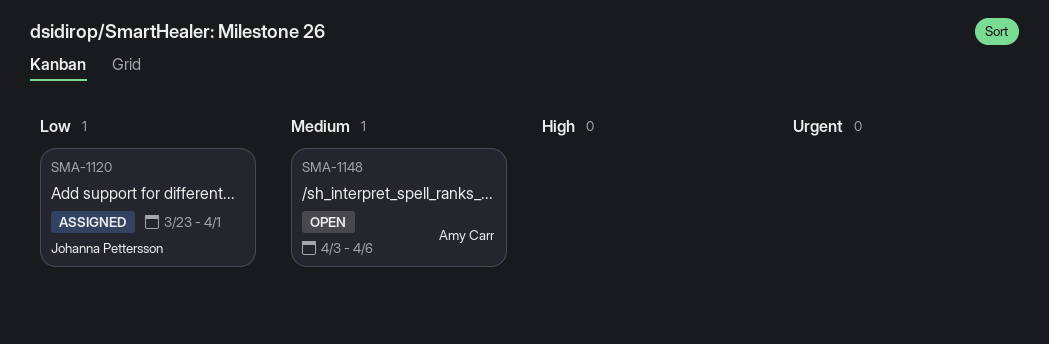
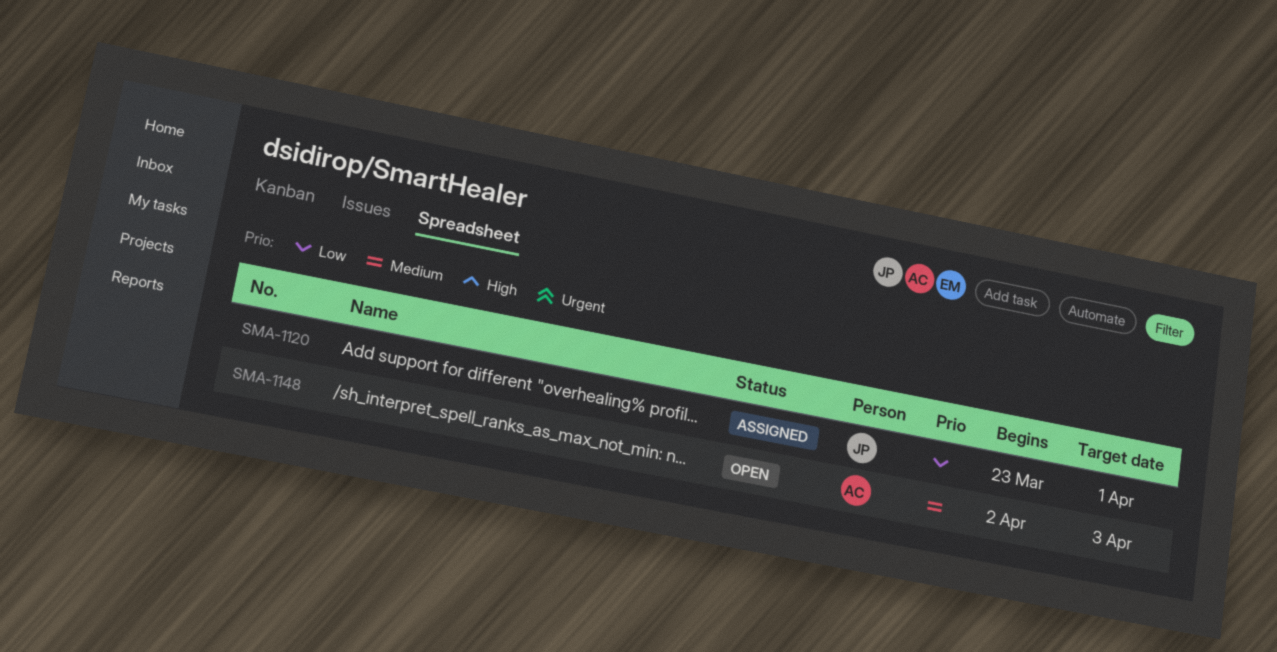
SMA-1148, start: Apr 3 -> Apr 2
SMA-1148, due: Apr 6 -> Apr 3

